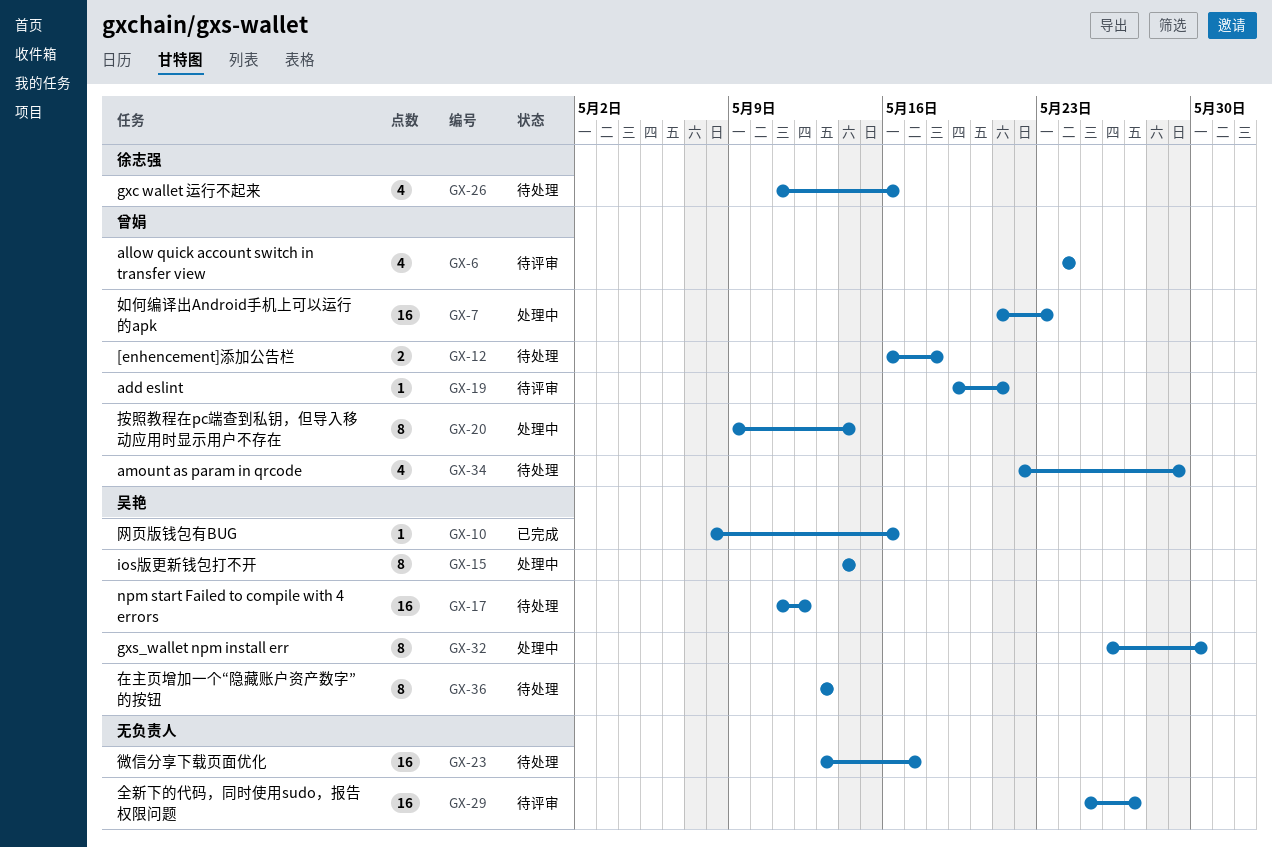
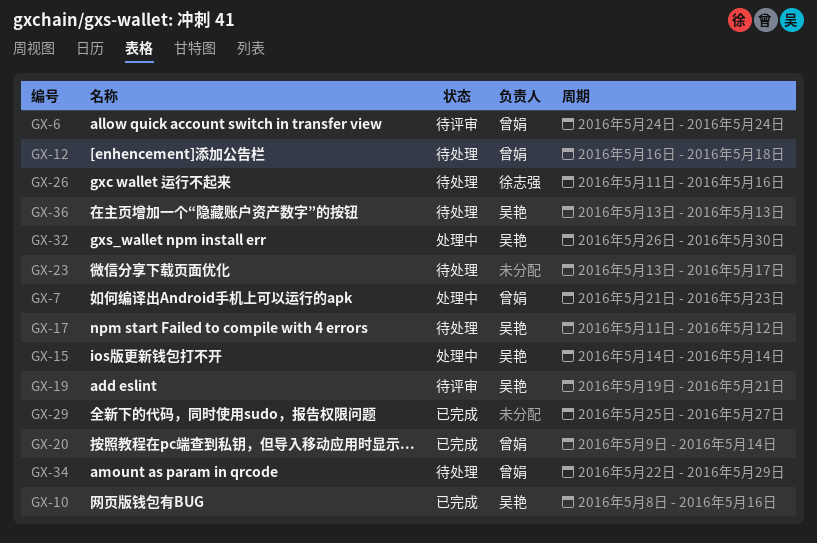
GX-19, owner: 曾娟 -> 吴艳
GX-20, status: 处理中 -> 已完成
GX-29, status: 待评审 -> 已完成

